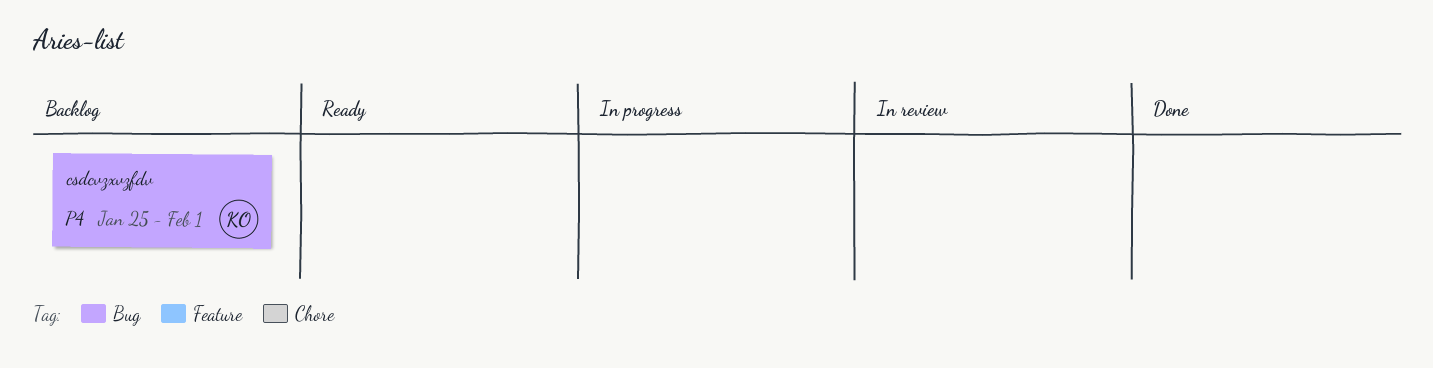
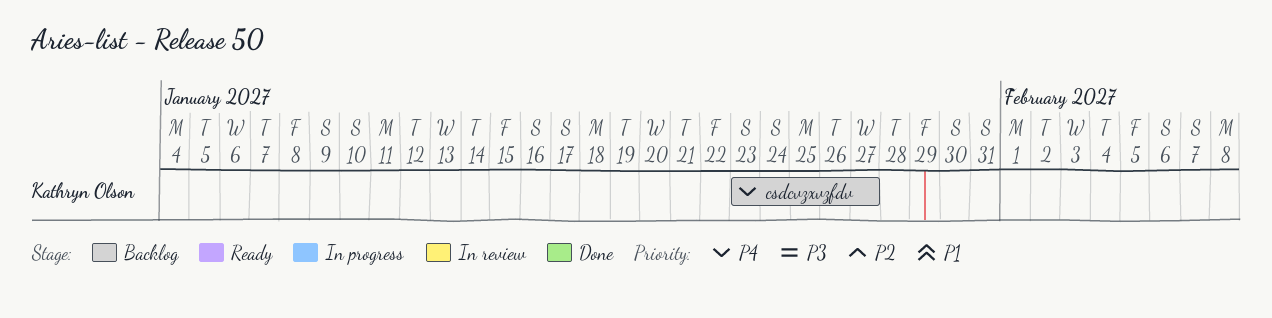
csdcvzxvzfdv, start: Jan 25 -> Jan 23
csdcvzxvzfdv, due: Feb 1 -> Jan 27

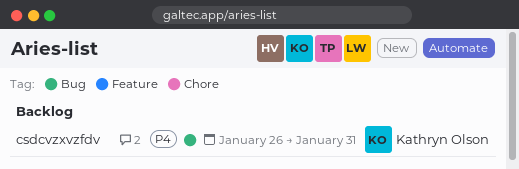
csdcvzxvzfdv, start: Jan 23 -> Jan 26
csdcvzxvzfdv, due: Jan 27 -> Jan 31

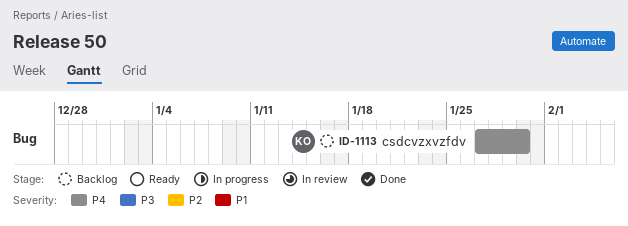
csdcvzxvzfdv, start: Jan 26 -> Jan 27
csdcvzxvzfdv, due: Jan 31 -> Jan 30

